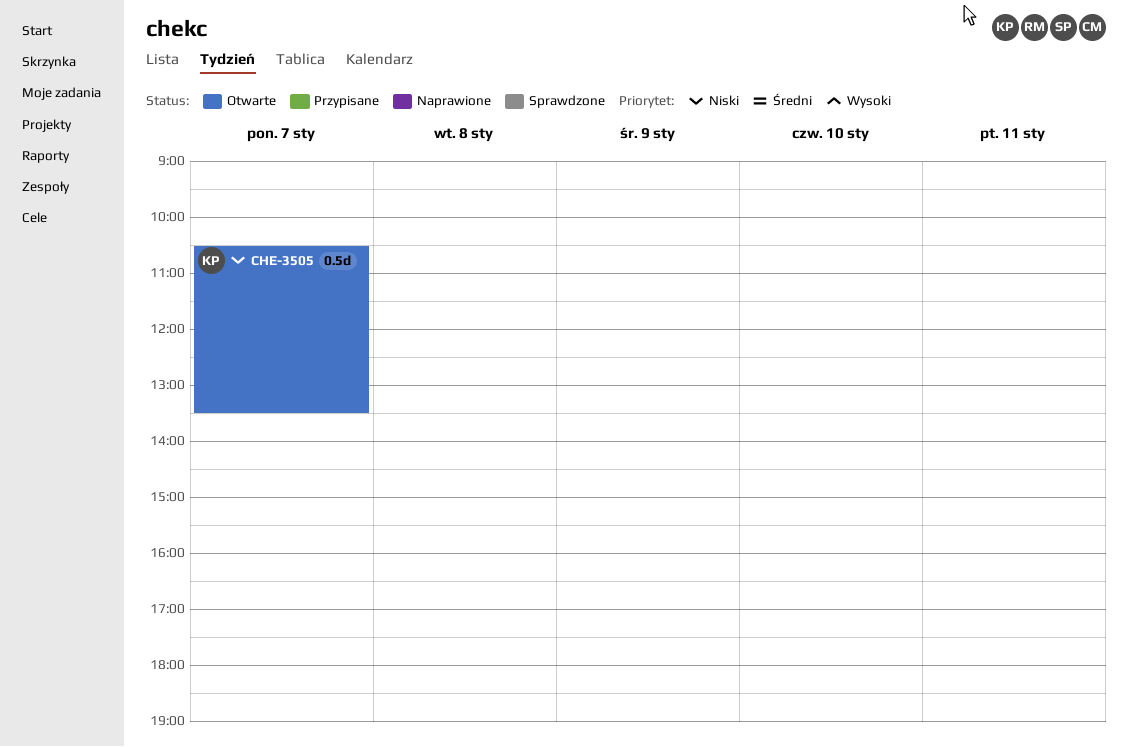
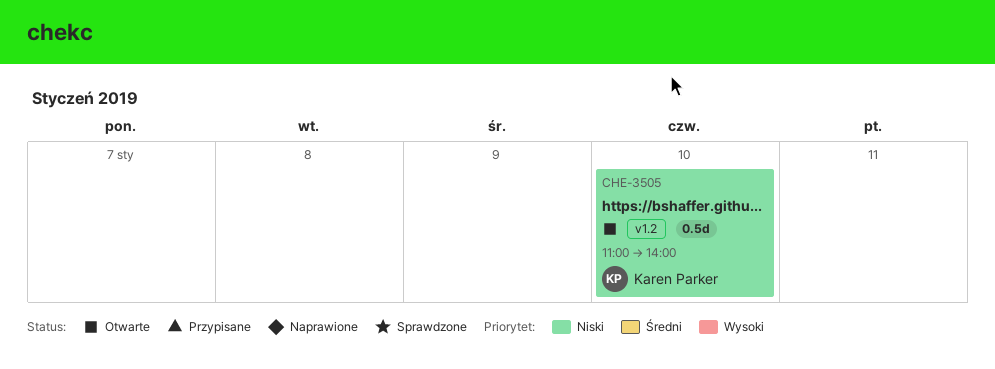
CHE-3505, day: Jan 7 -> Jan 10
CHE-3505, begins: 10:30 -> 11:00
CHE-3505, ends: 13:30 -> 14:00

